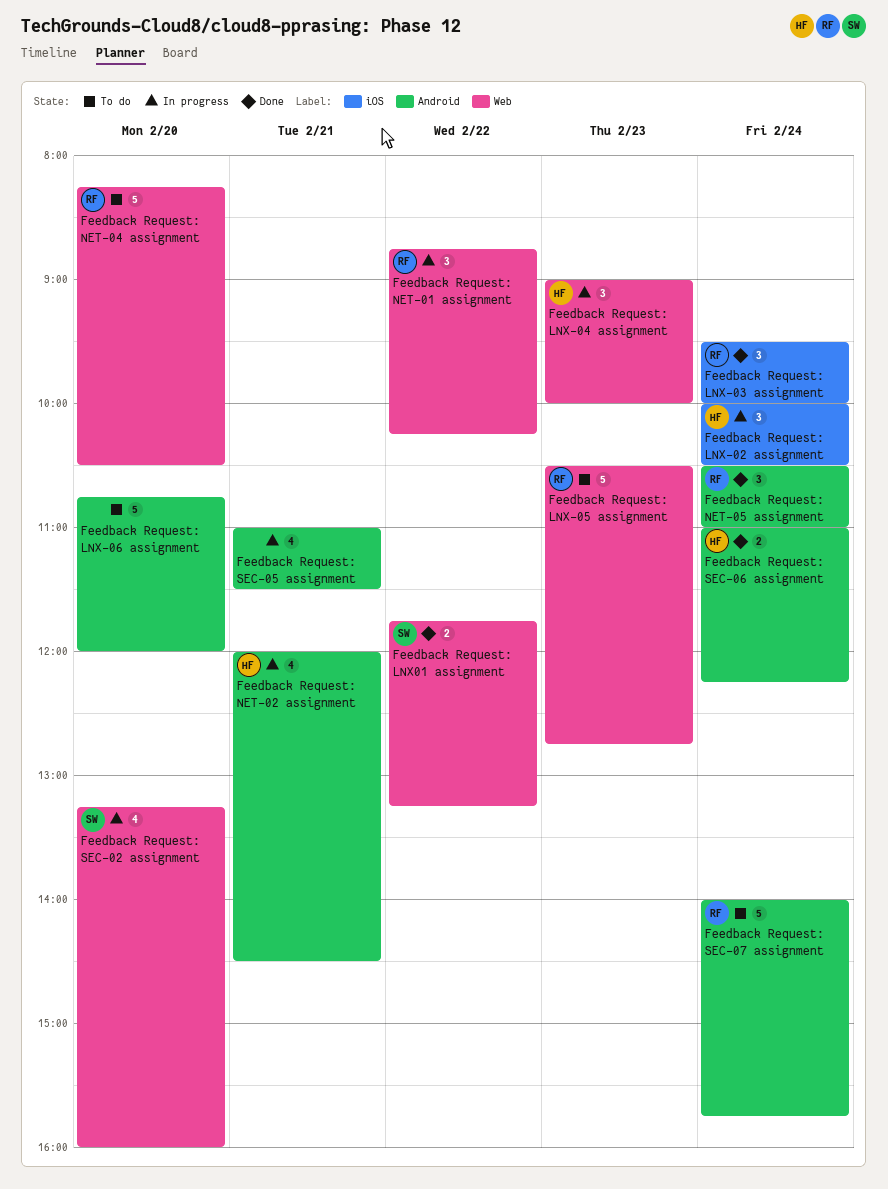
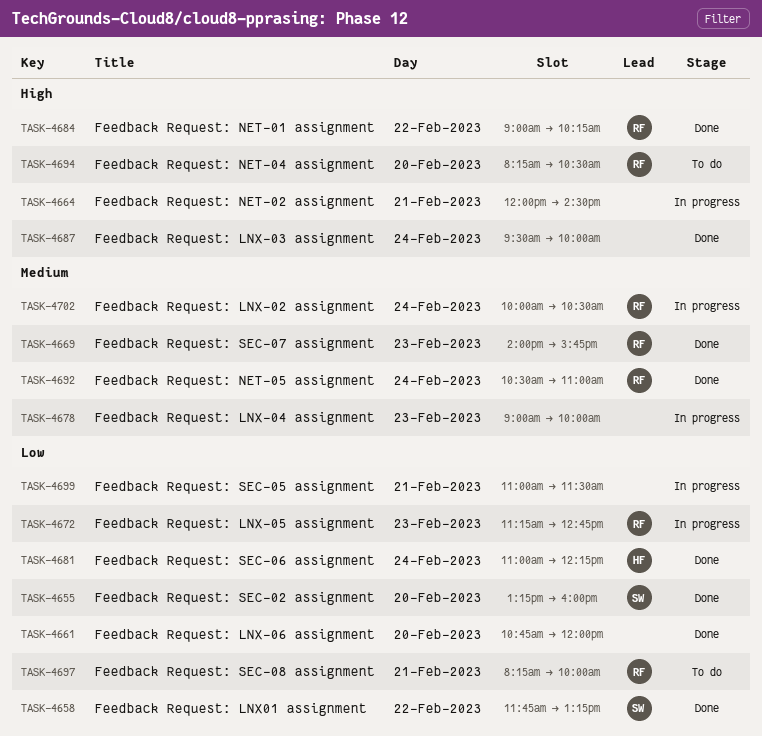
Feedback Request: LNX-02 assignment, owner: HF -> RF
Feedback Request: LNX-03 assignment, owner: RF -> none
Feedback Request: LNX-04 assignment, owner: HF -> none
Feedback Request: LNX-05 assignment, status: To do -> In progress
Feedback Request: LNX-05 assignment, begins: 10:30 -> 11:15
Feedback Request: LNX-06 assignment, status: To do -> Done
Feedback Request: NET-01 assignment, status: In progress -> Done
Feedback Request: NET-01 assignment, begins: 08:45 -> 09:00
Feedback Request: NET-02 assignment, owner: HF -> none
Feedback Request: SEC-02 assignment, status: In progress -> Done
Feedback Request: SEC-07 assignment, status: To do -> Done
Feedback Request: SEC-07 assignment, day: Feb 24 -> Feb 23
Feedback Request: SEC-08 assignment: none -> present

